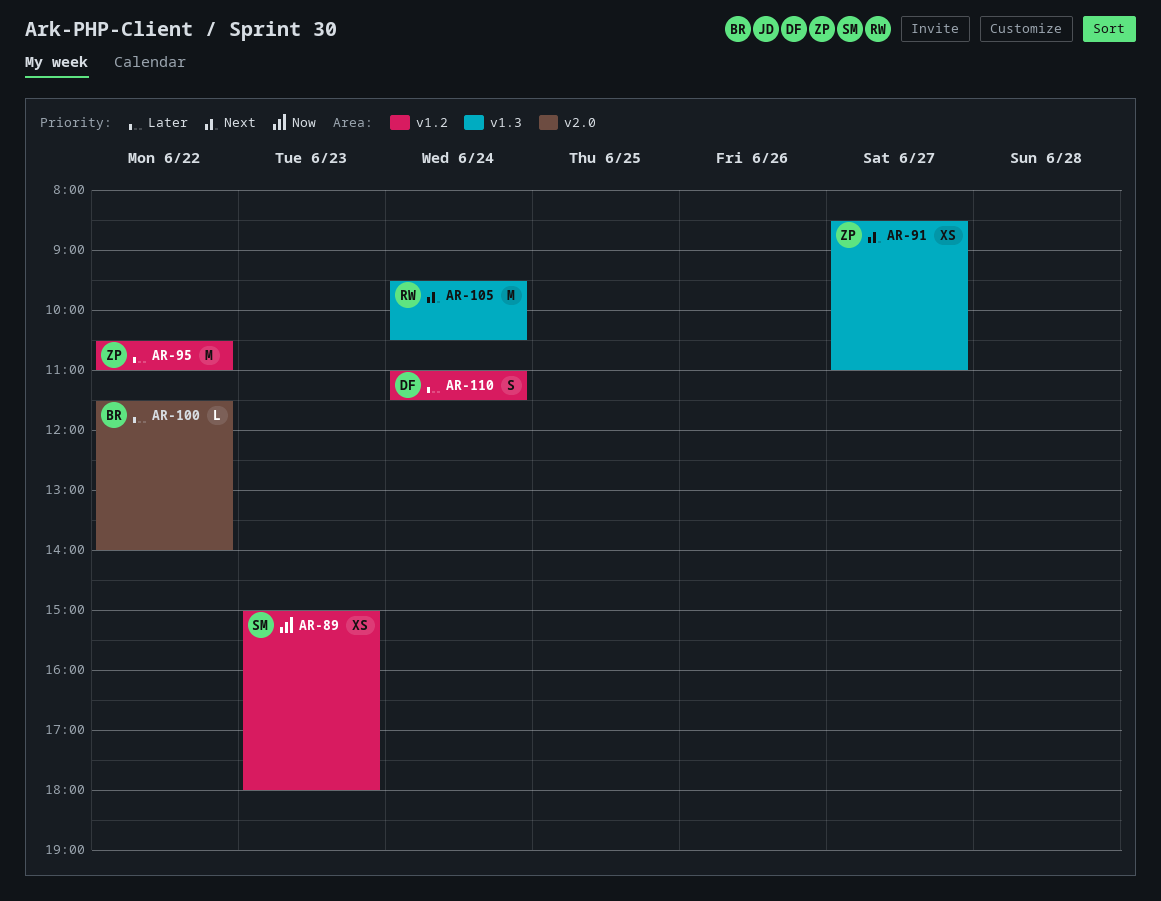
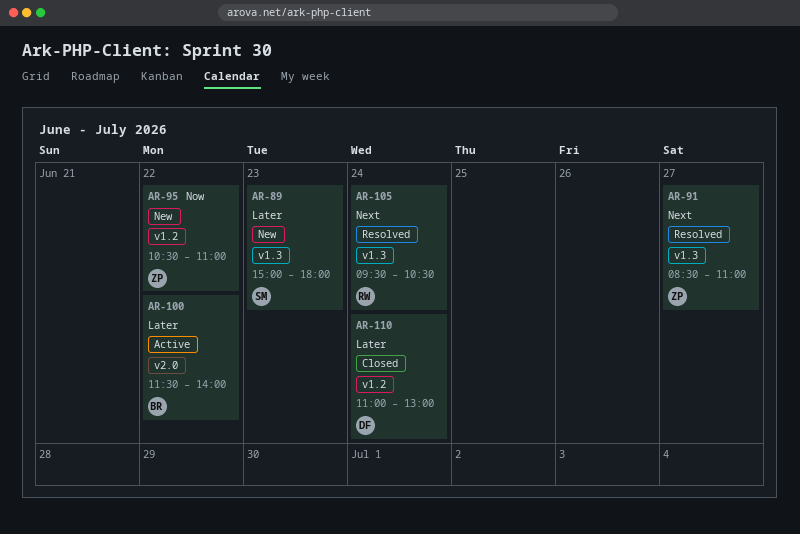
AR-89, priority: Now -> Later
AR-89, label: v1.2 -> v1.3
AR-95, priority: Later -> Now
AR-110, ends: 11:30 -> 13:00

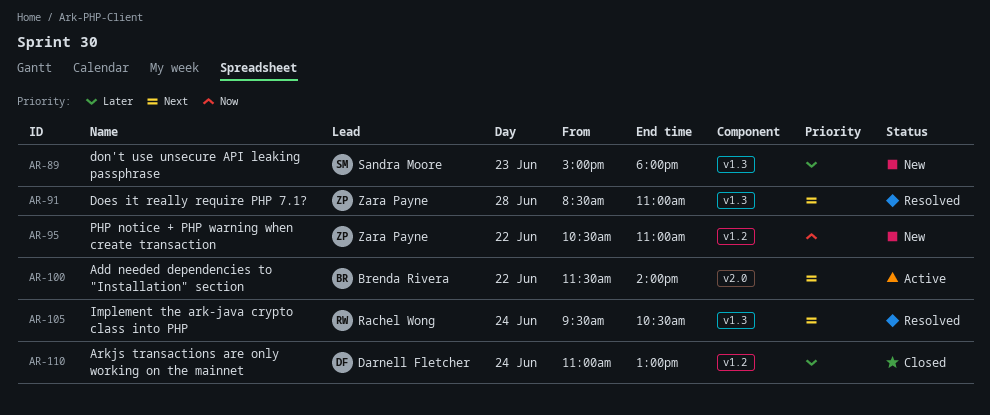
AR-91, day: Jun 27 -> Jun 28
AR-100, priority: Later -> Next

